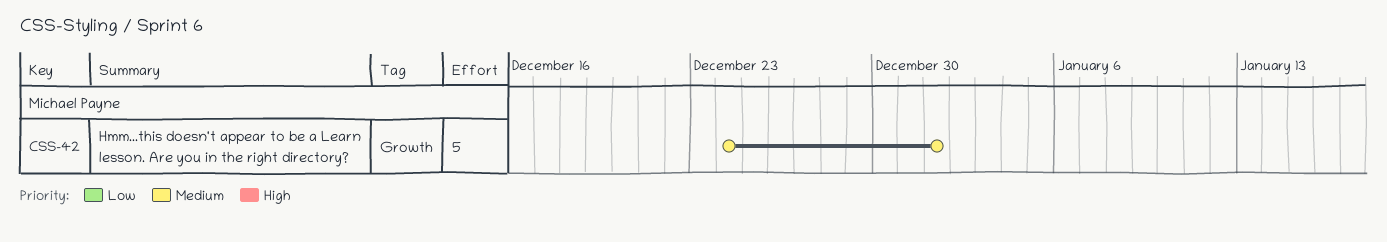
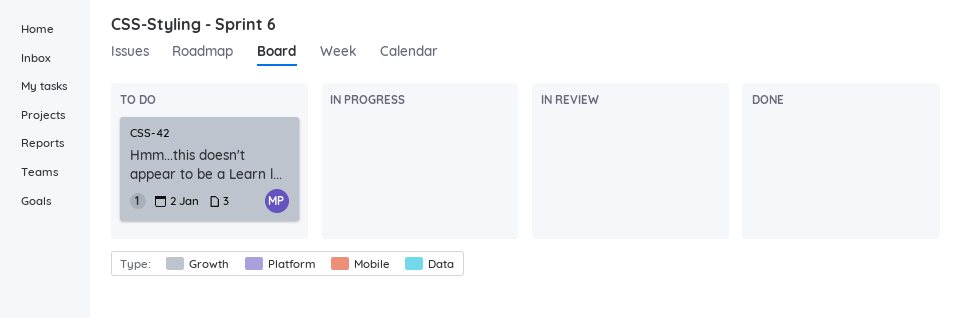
CSS-42, estimate: 5 -> 1
CSS-42, due: Jan 1 -> Jan 2

